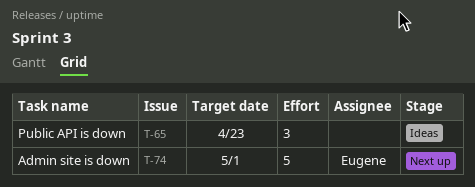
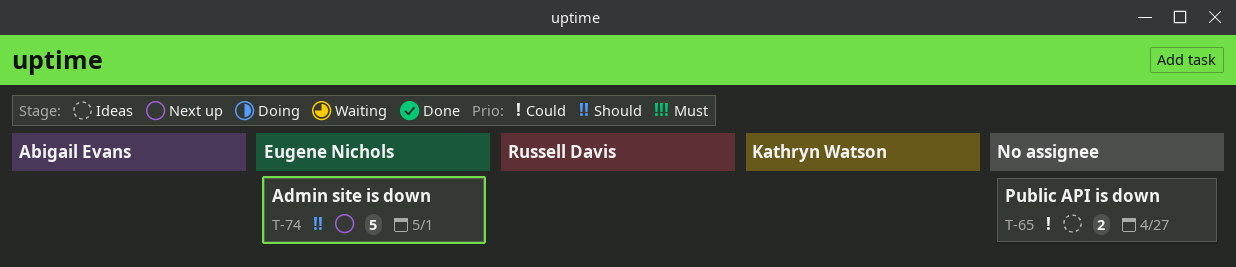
T-65, estimate: 3 -> 2
T-65, due: Apr 23 -> Apr 27

